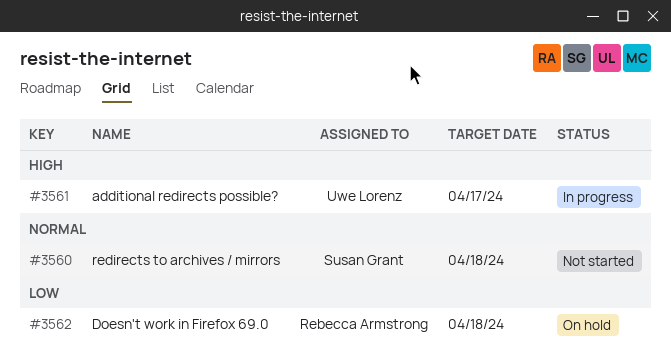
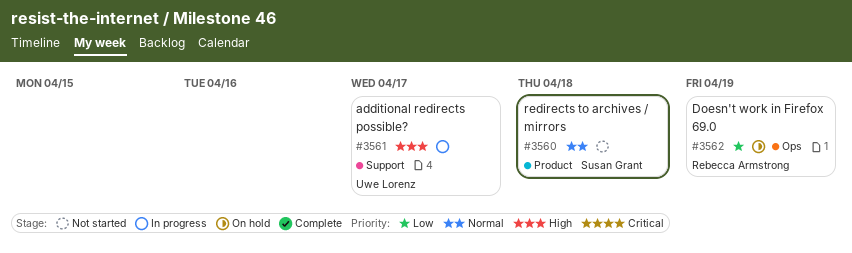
#3562, due: Apr 18 -> Apr 19

